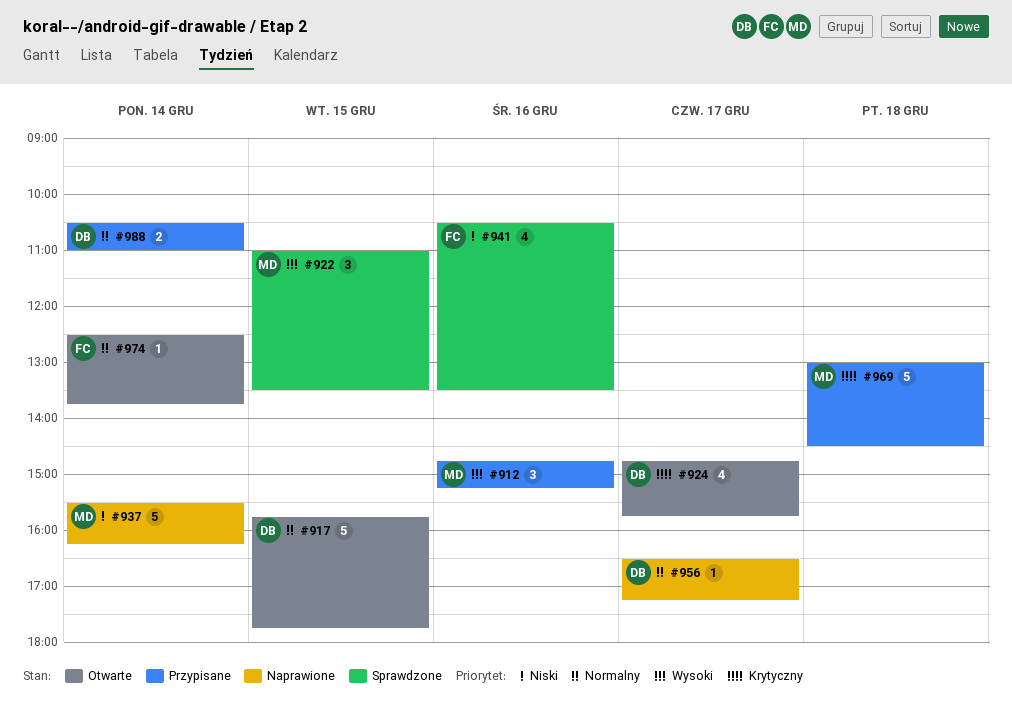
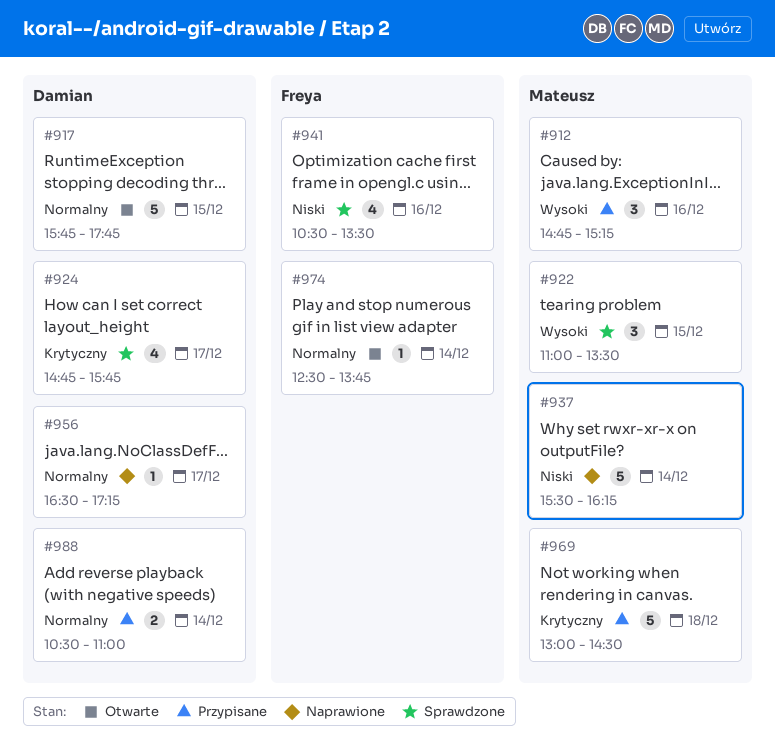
#924, status: Otwarte -> Sprawdzone

